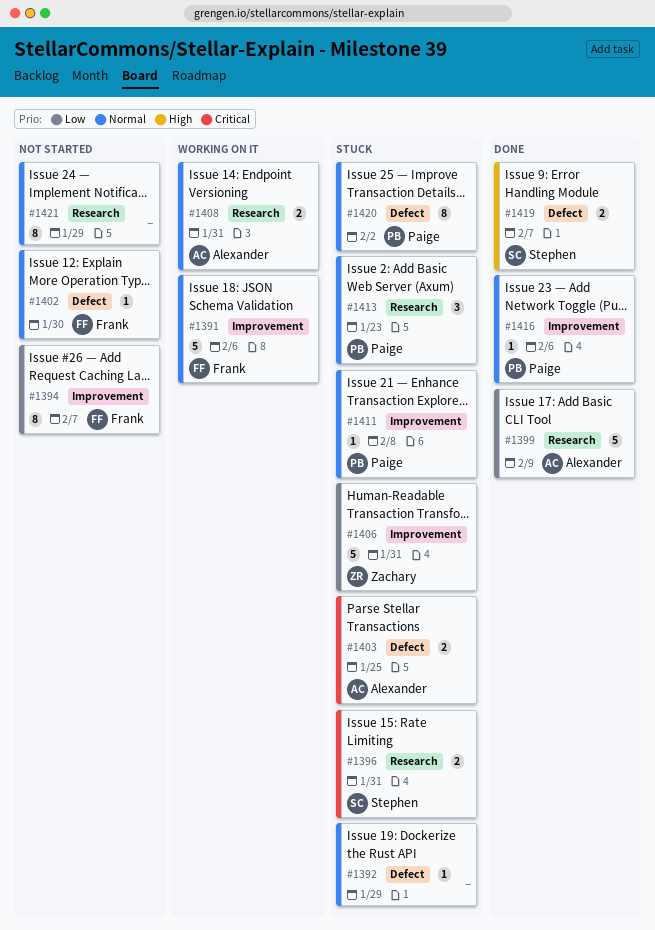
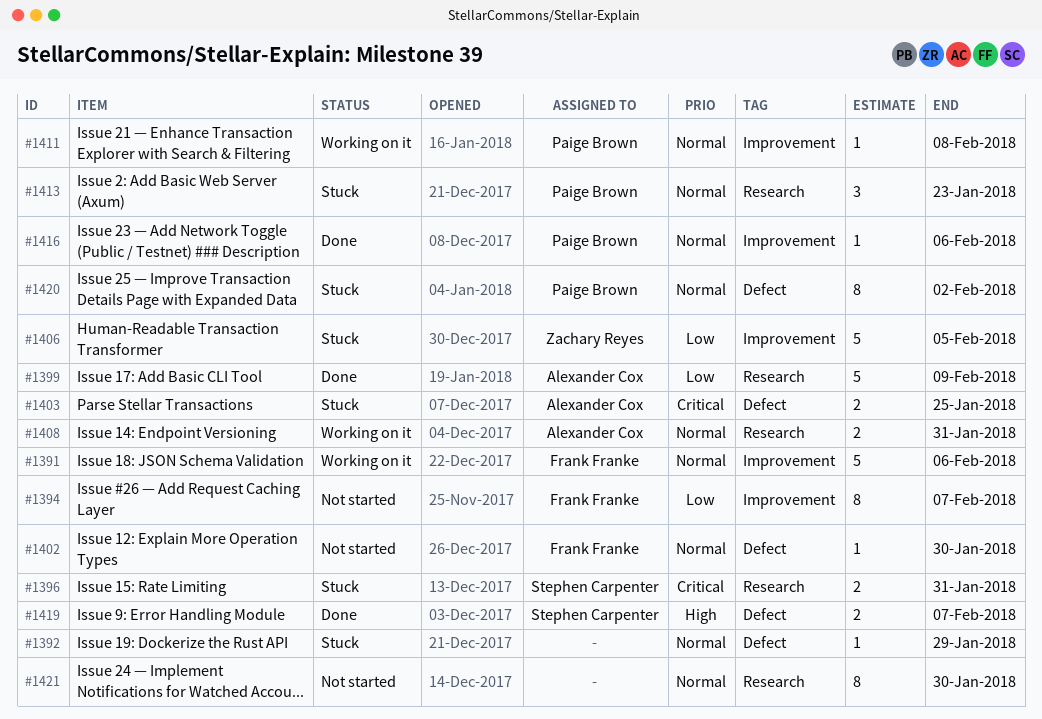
#1406, due: Jan 31 -> Feb 5
#1411, status: Stuck -> Working on it
#1421, due: Jan 29 -> Jan 30

